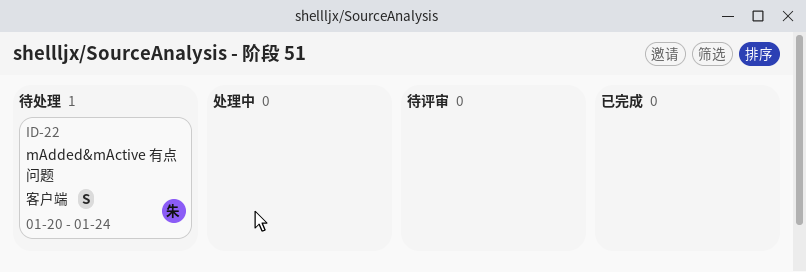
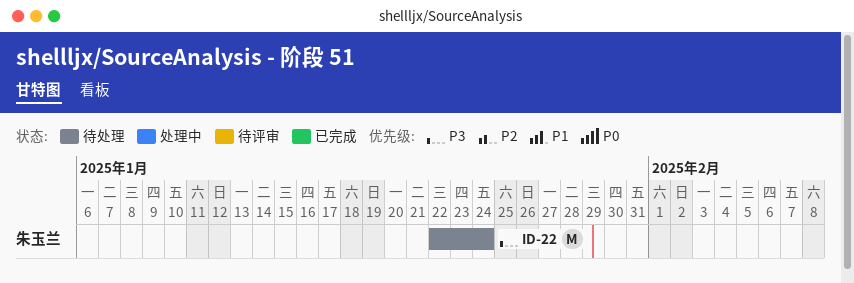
ID-22, estimate: S -> M
ID-22, start: Jan 20 -> Jan 22

